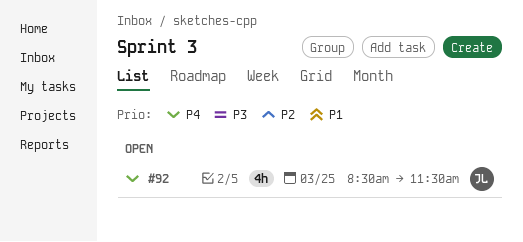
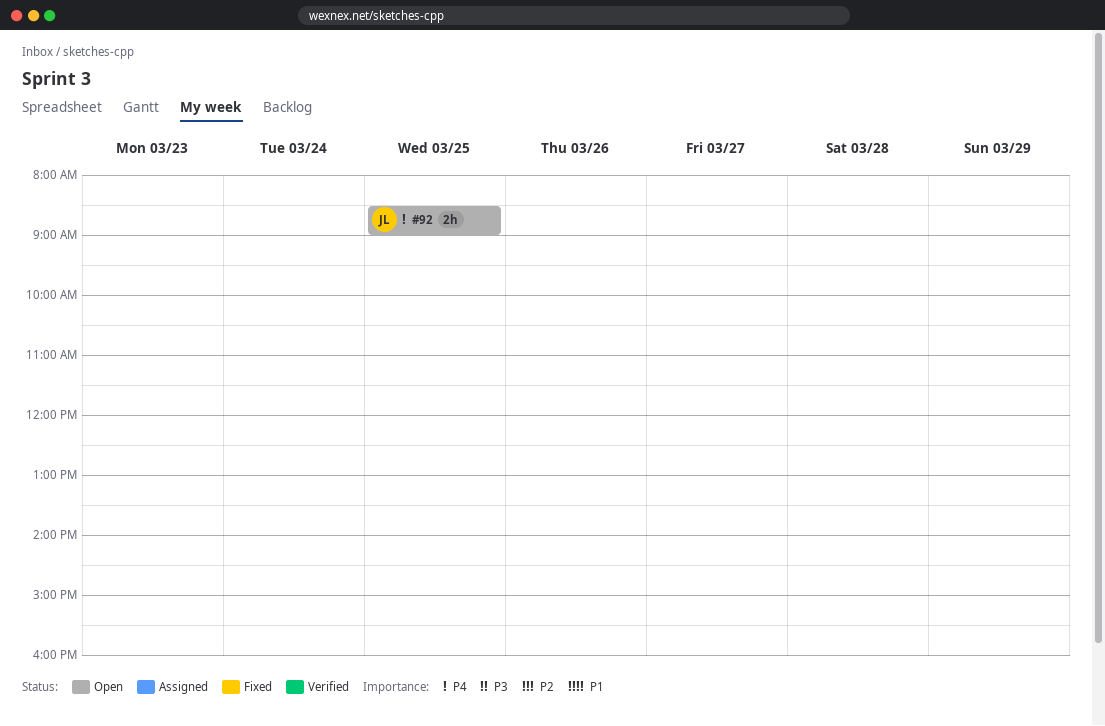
#92, estimate: 4h -> 2h
#92, ends: 11:30 -> 09:00

